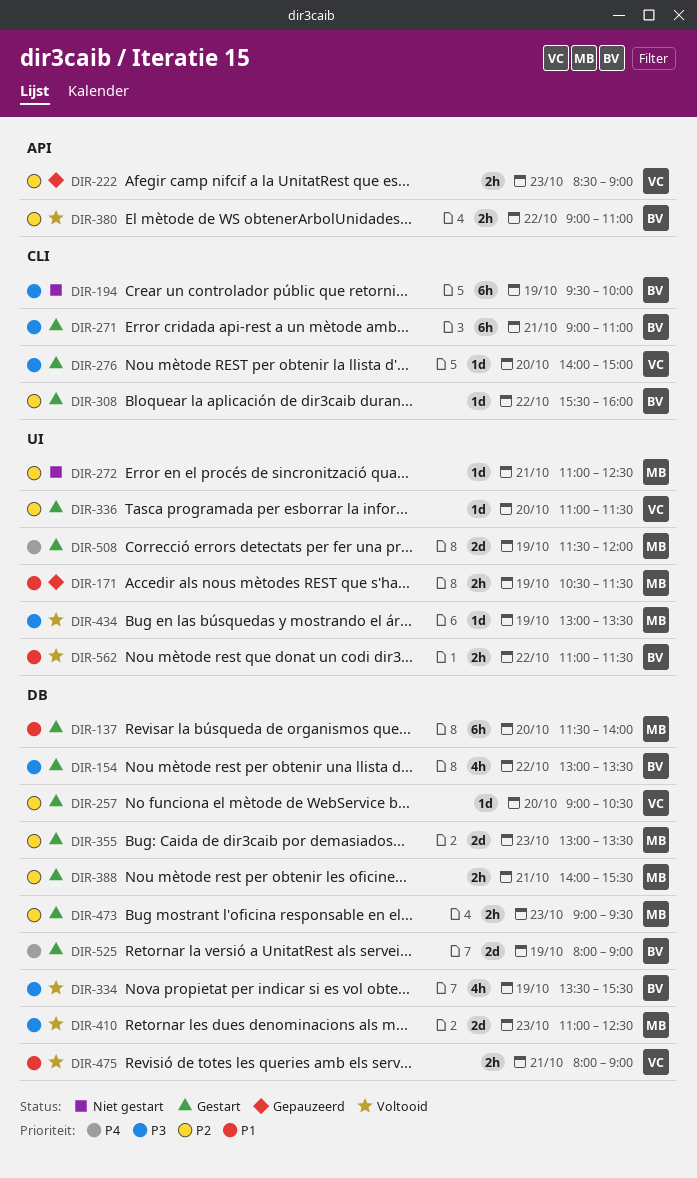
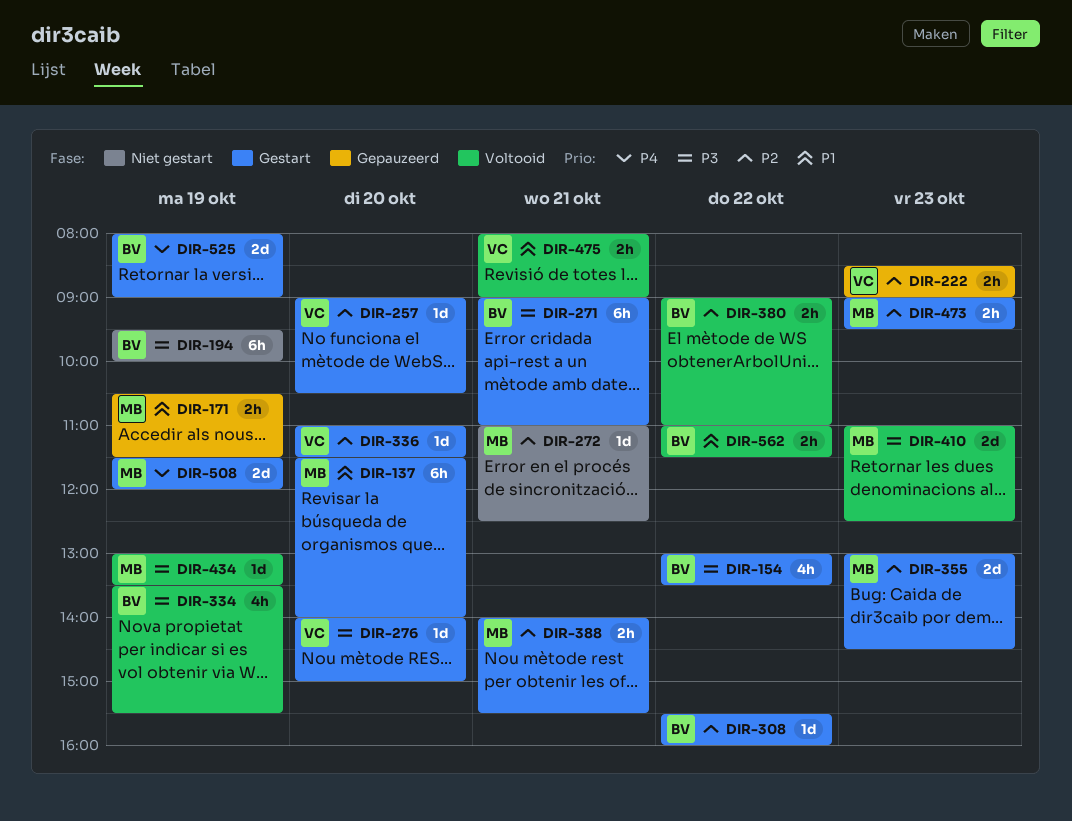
DIR-355, ends: 13:30 -> 14:30

